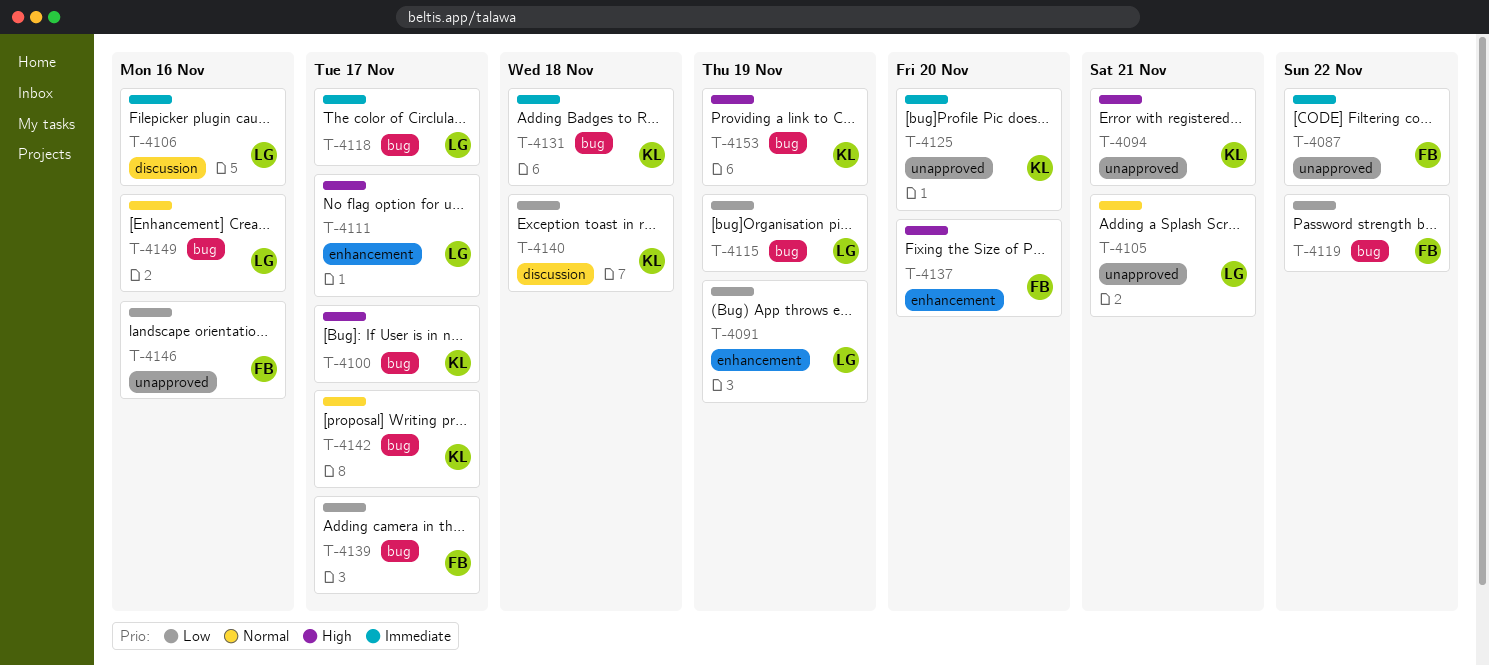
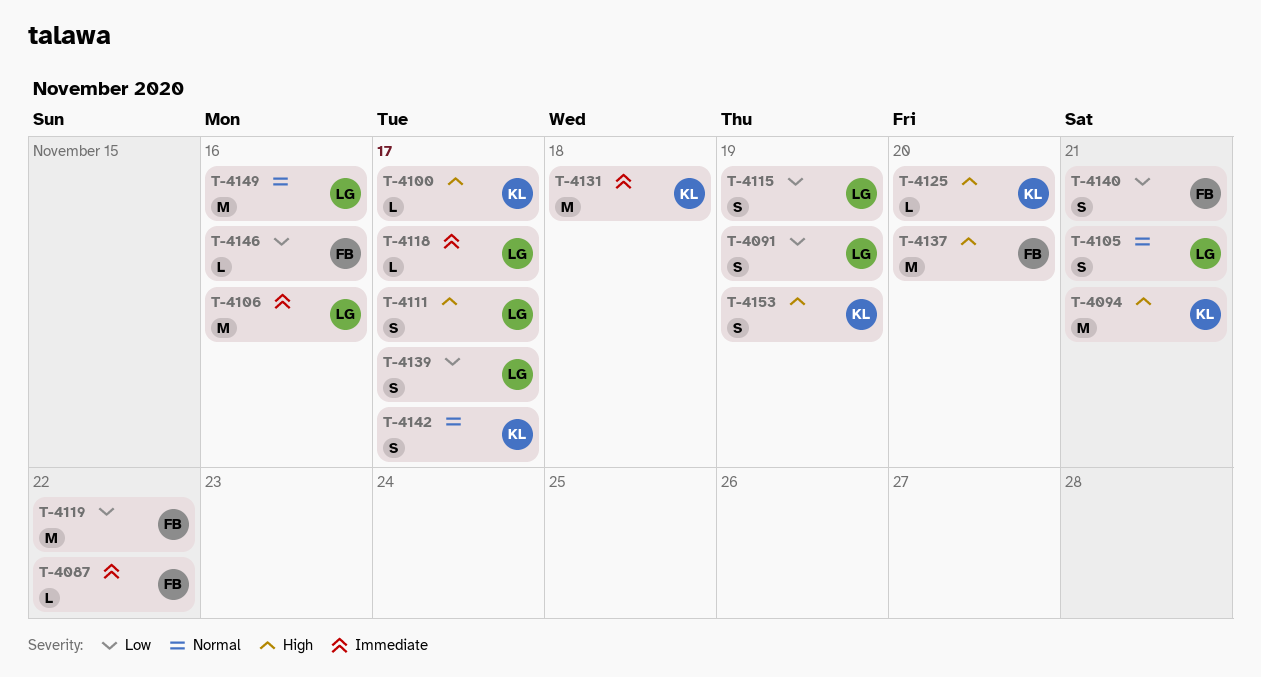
T-4125, priority: Immediate -> High
T-4139, owner: FB -> LG
T-4140, owner: KL -> FB
T-4140, due: Nov 18 -> Nov 21

